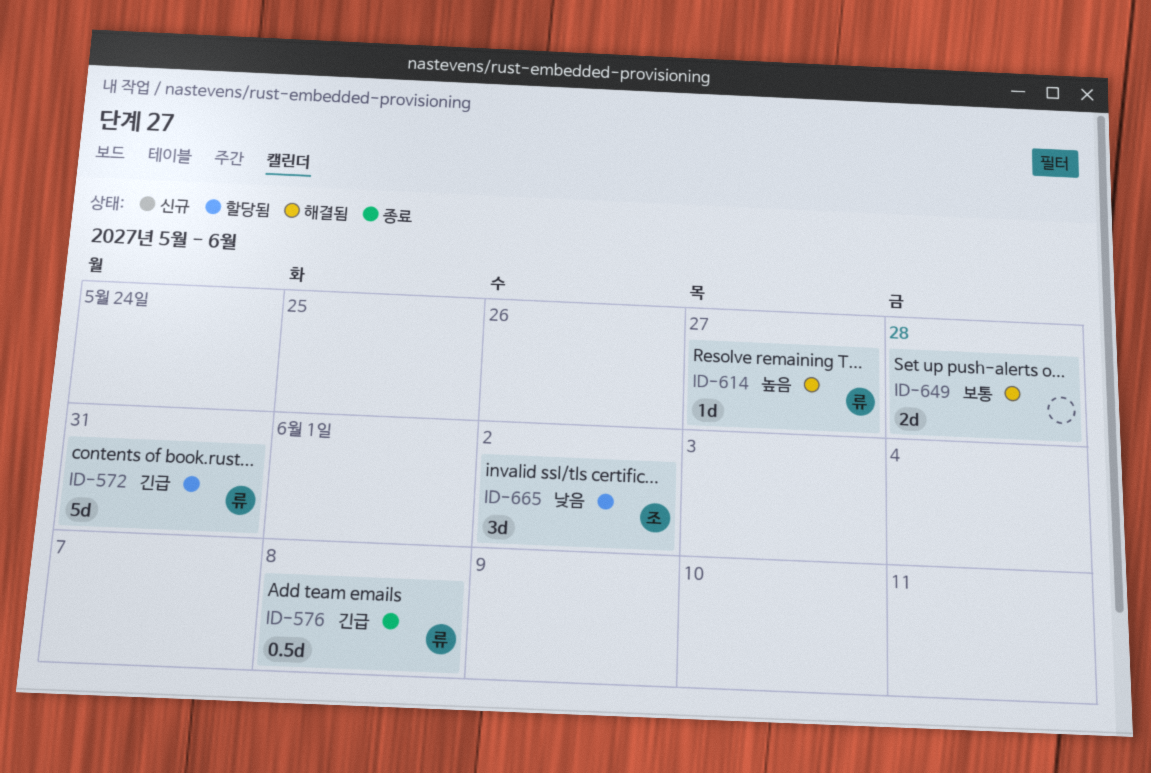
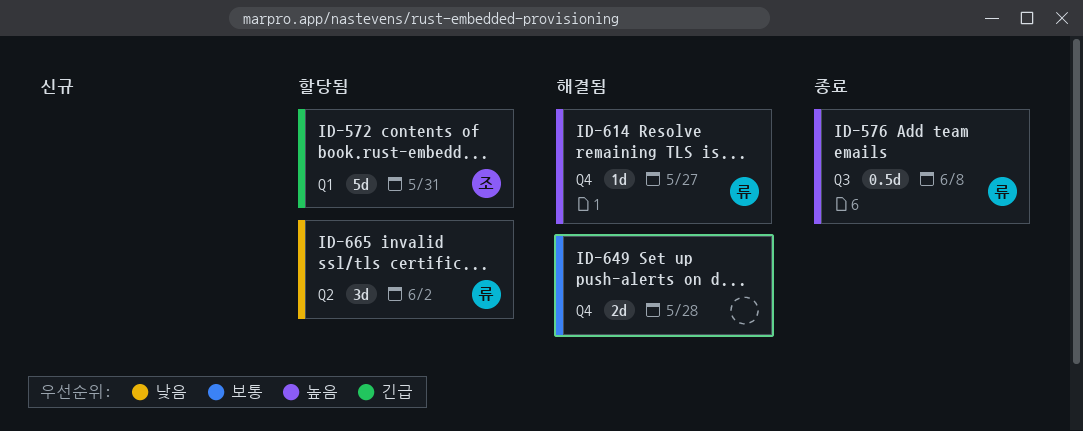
ID-572, owner: 류 -> 조
ID-576, priority: 긴급 -> 높음
ID-665, owner: 조 -> 류

